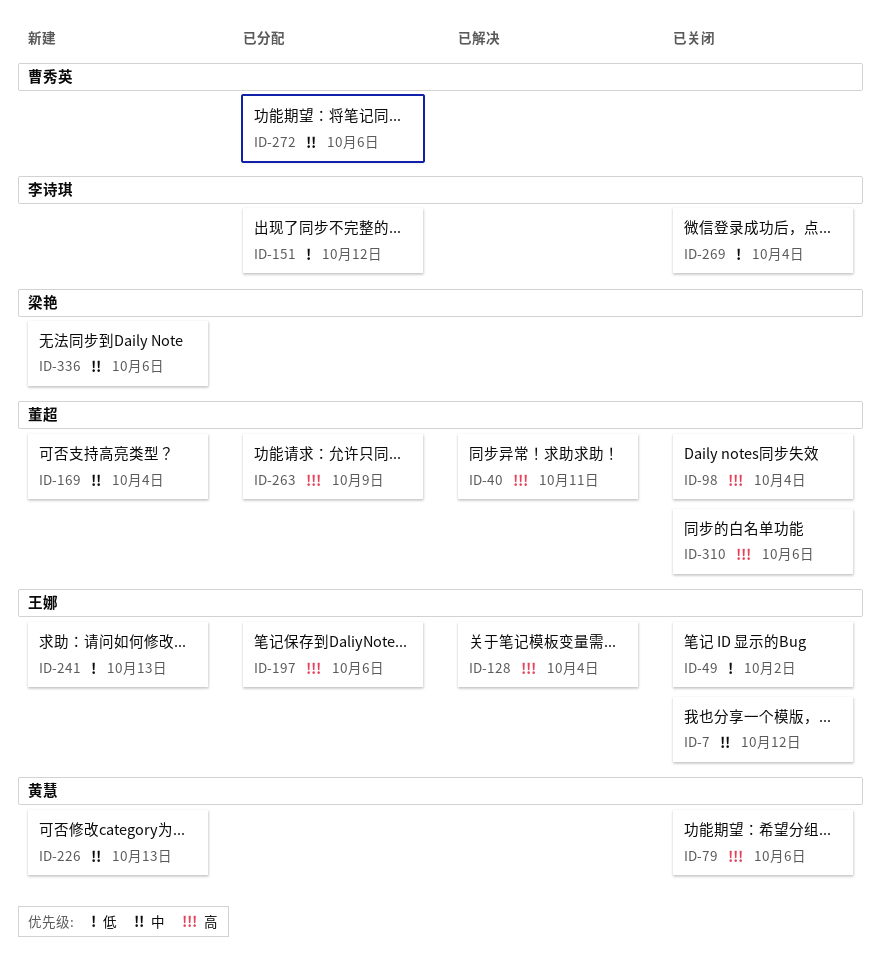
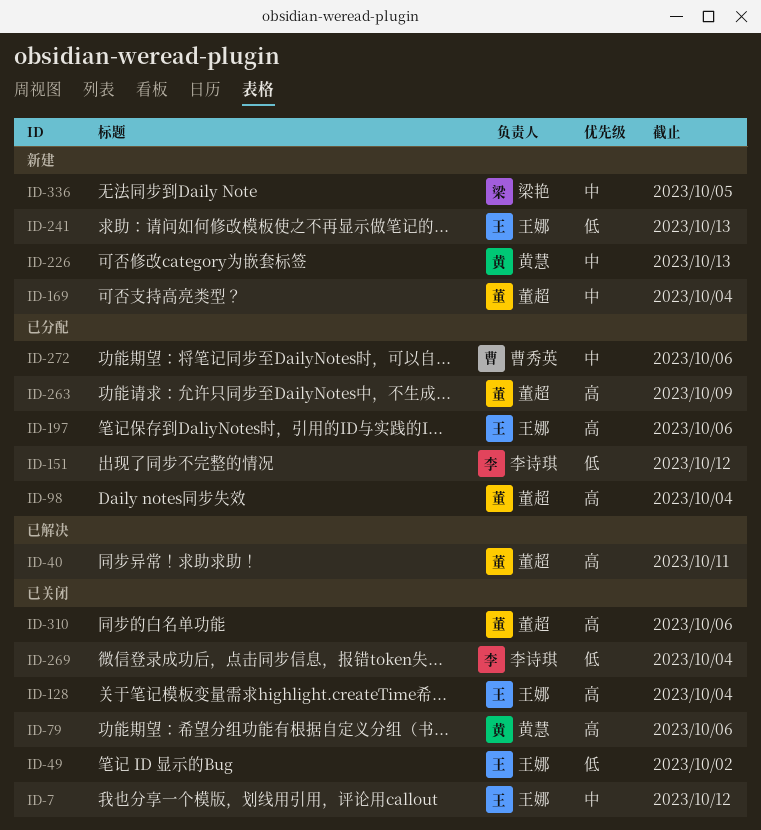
ID-98, status: 已关闭 -> 已分配
ID-128, status: 已解决 -> 已关闭
ID-336, due: Oct 6 -> Oct 5

